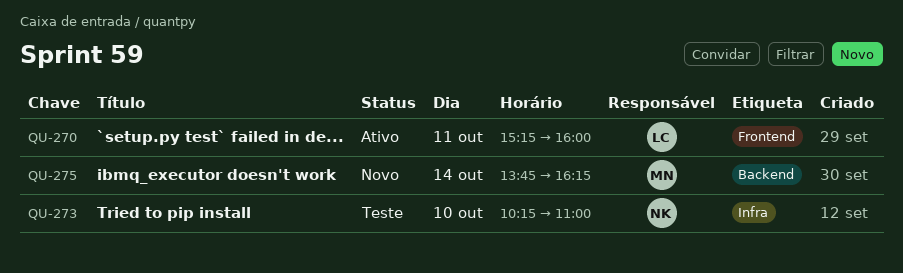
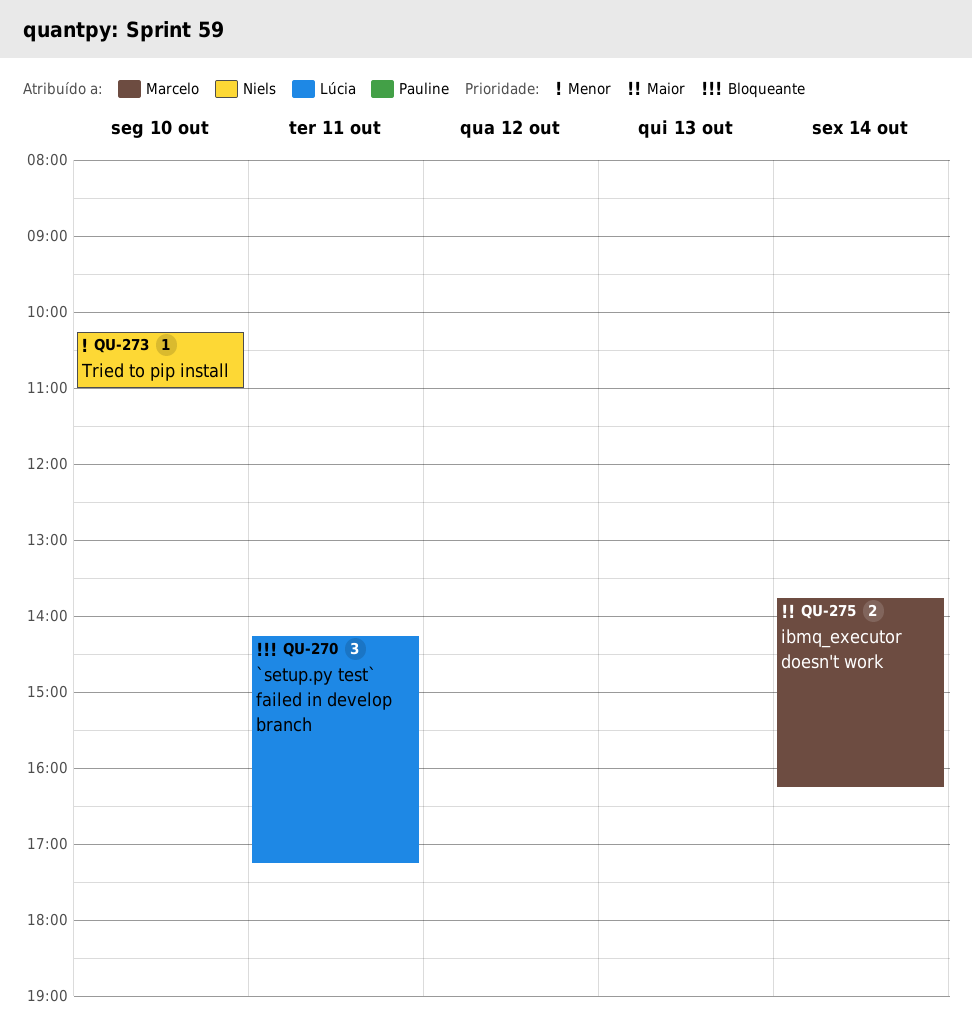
QU-270, begins: 15:15 -> 14:15
QU-270, ends: 16:00 -> 17:15

